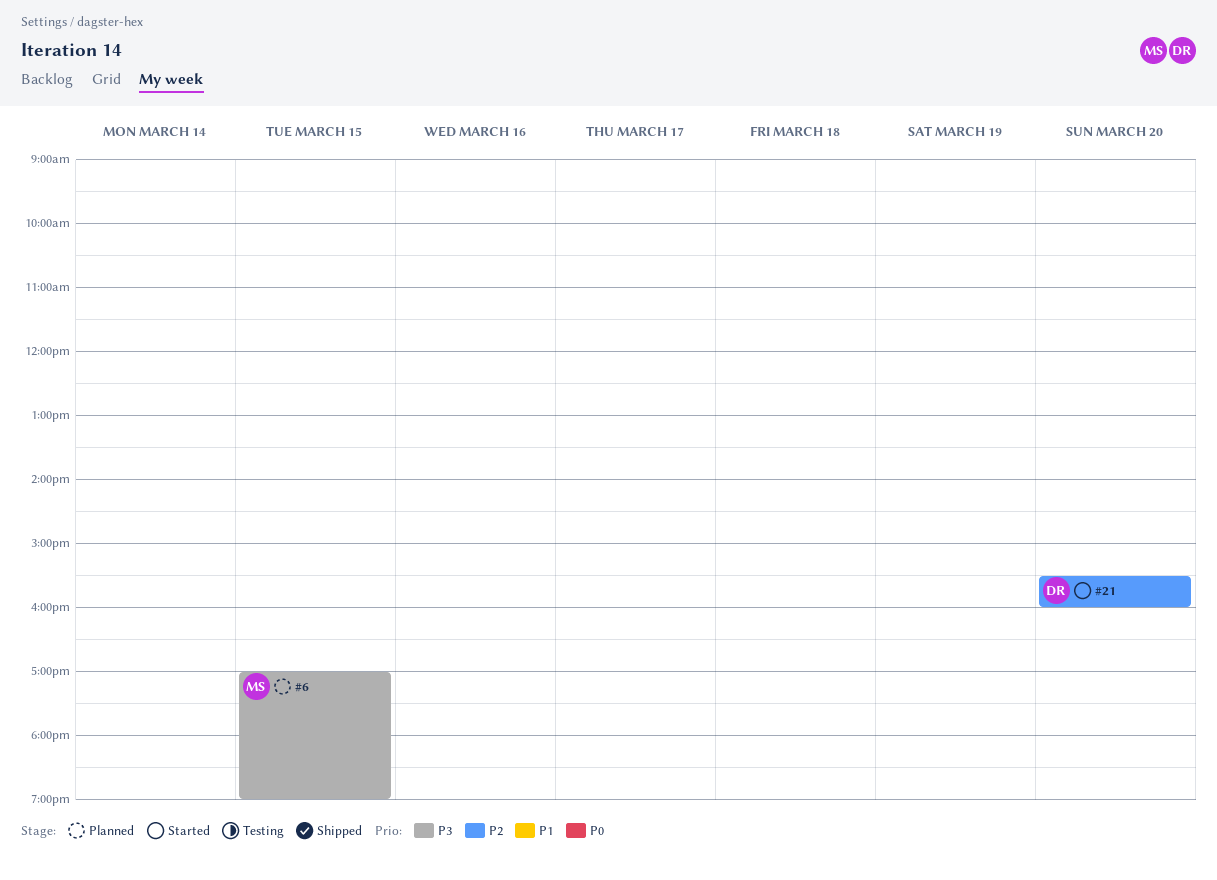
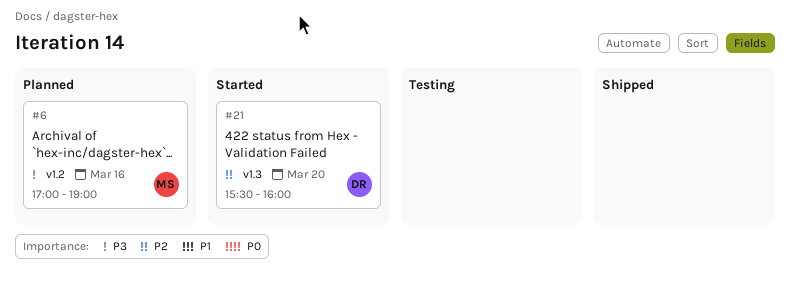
#6, day: Mar 15 -> Mar 16

